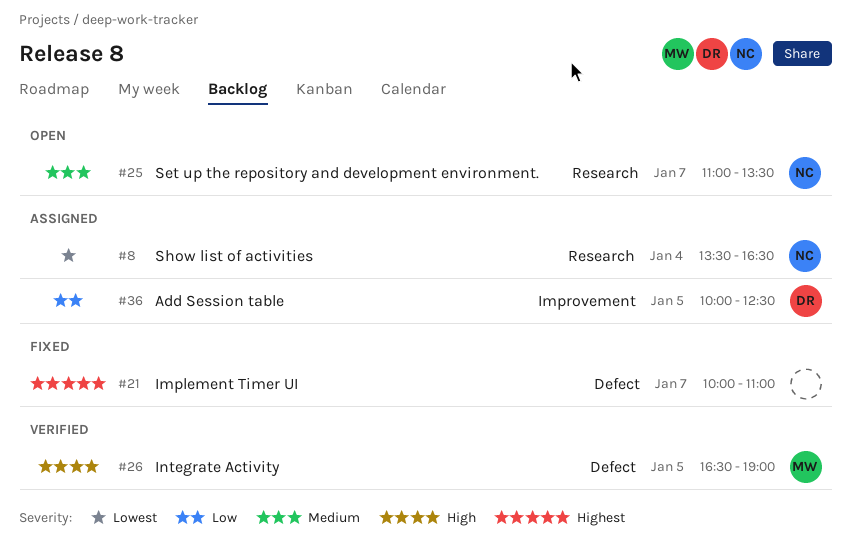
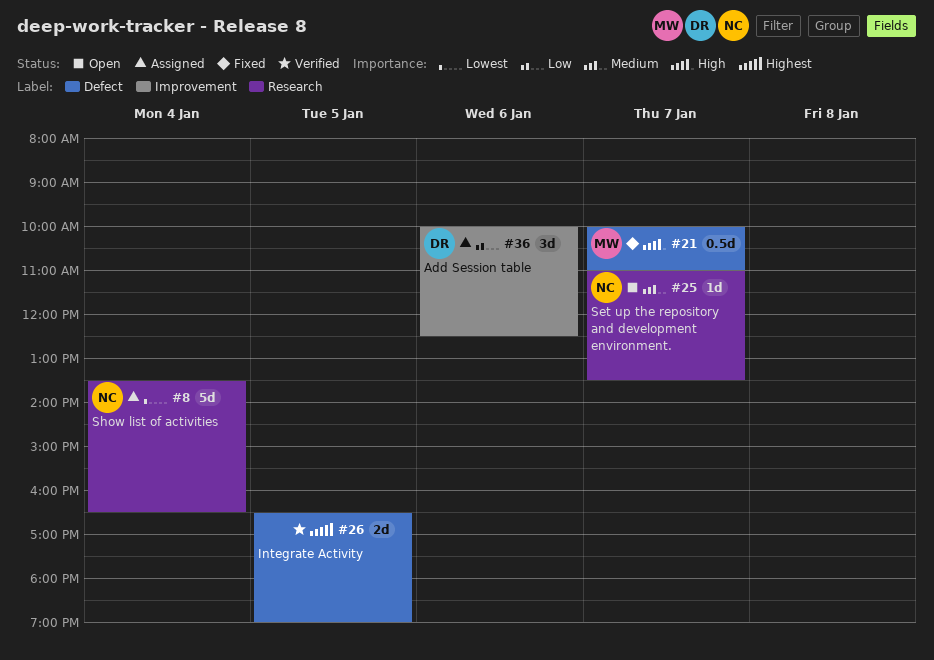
#21, owner: none -> MW
#21, priority: Highest -> High
#26, owner: MW -> none
#26, priority: High -> Highest
#36, day: Jan 5 -> Jan 6

